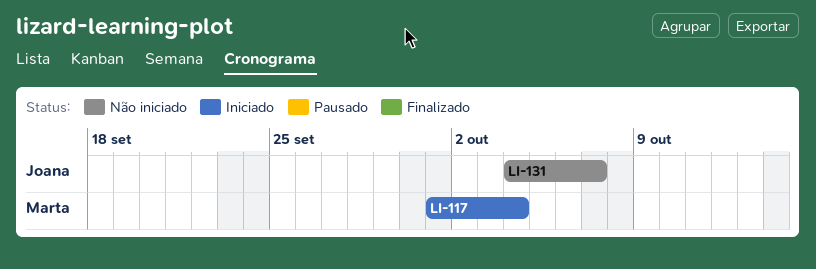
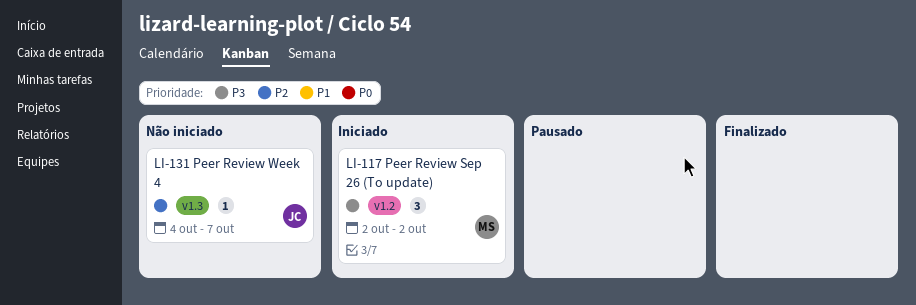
LI-117, start: Oct 1 -> Oct 2
LI-117, due: Oct 4 -> Oct 2

